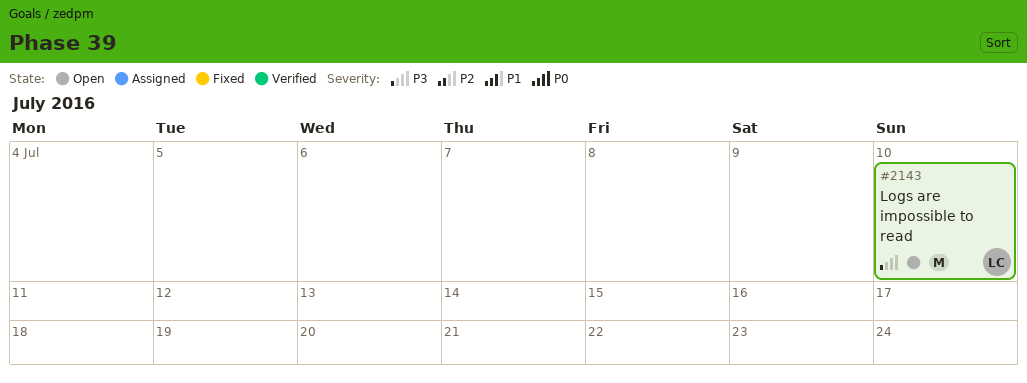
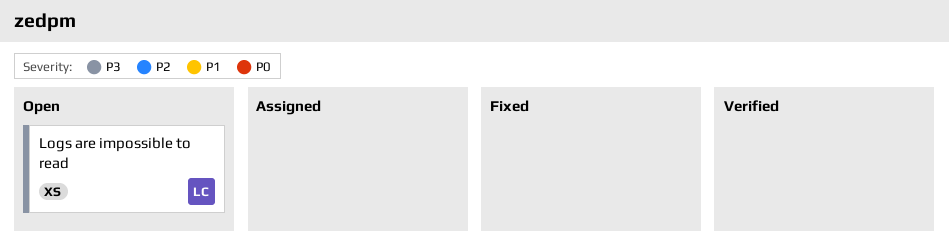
Logs are impossible to read, estimate: M -> XS

